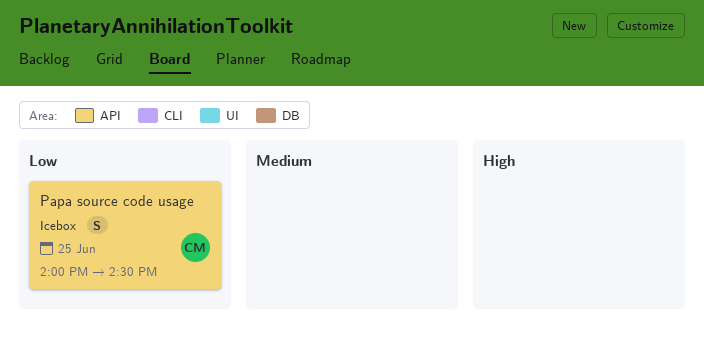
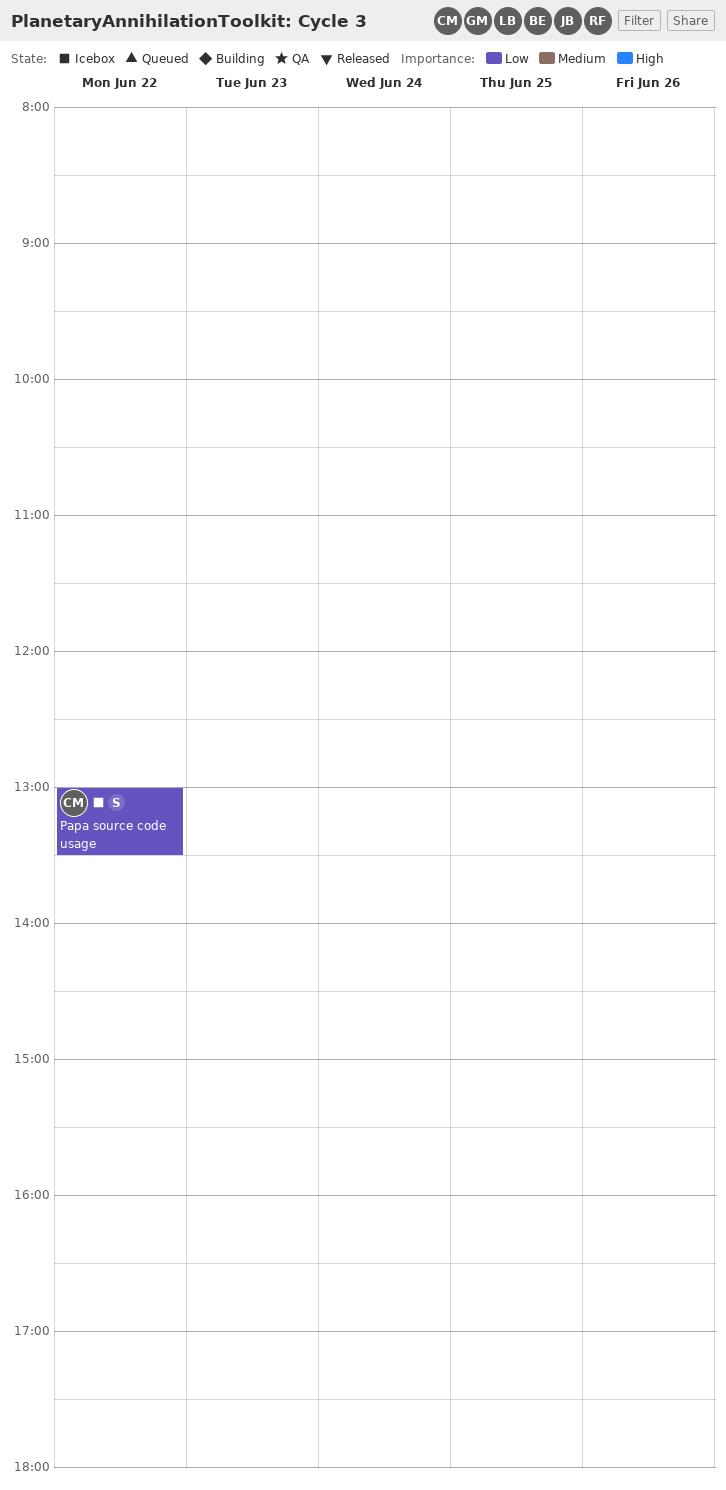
Papa source code usage, day: Jun 25 -> Jun 22
Papa source code usage, begins: 14:00 -> 13:00
Papa source code usage, ends: 14:30 -> 13:30

